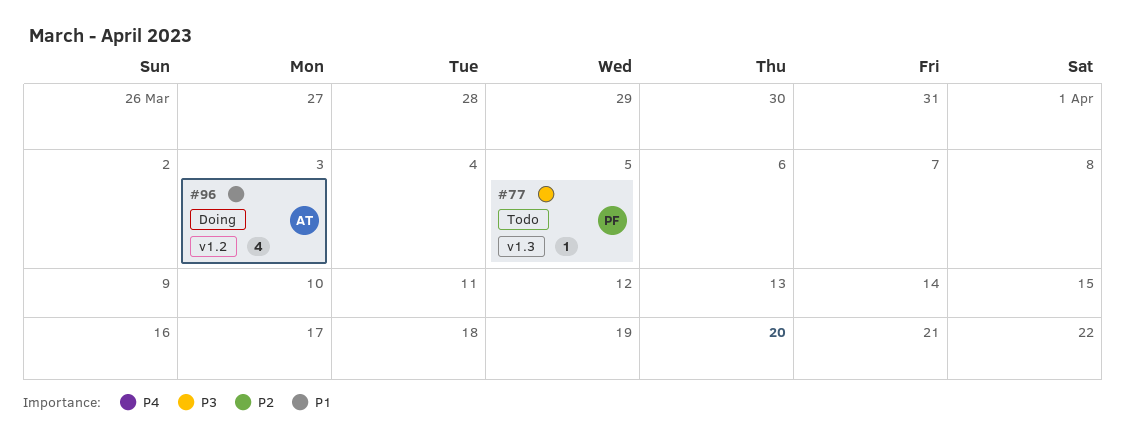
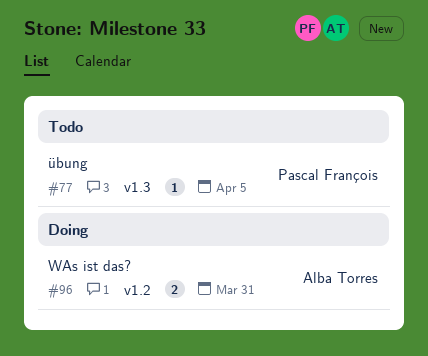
#96, estimate: 4 -> 2
#96, due: Apr 3 -> Mar 31

